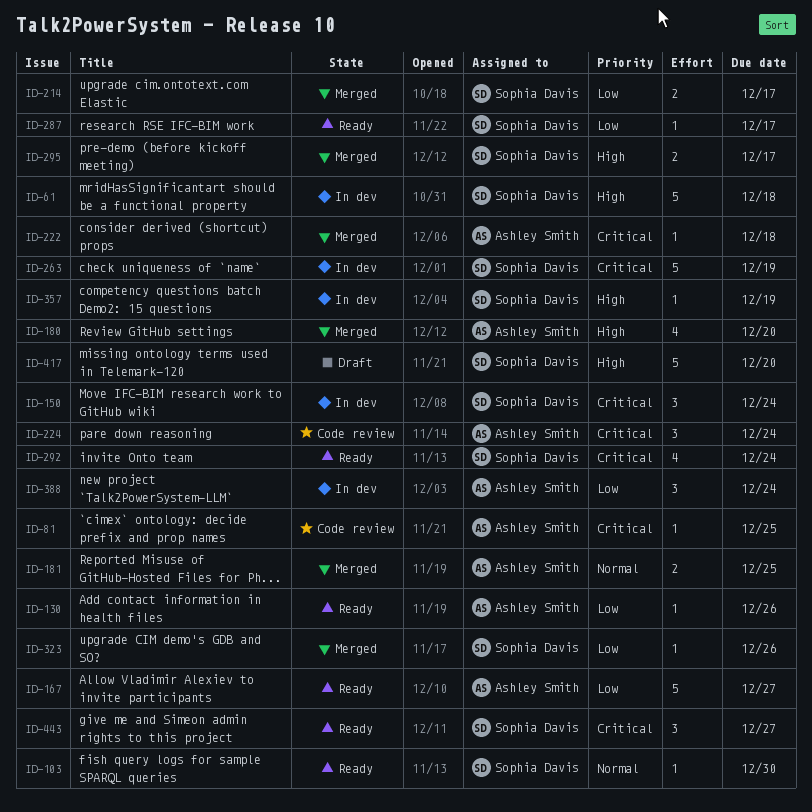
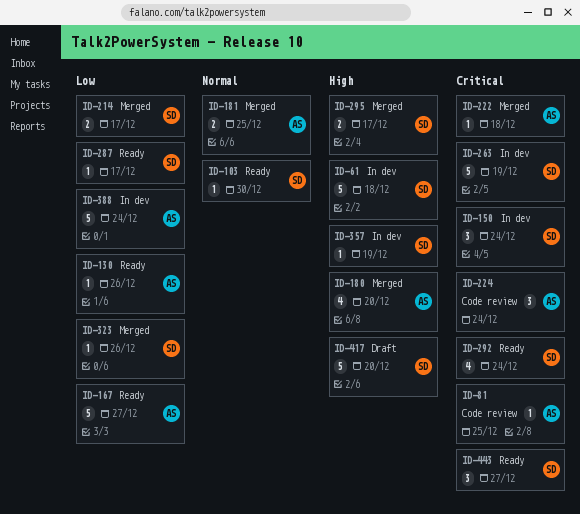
ID-388, estimate: 3 -> 5

